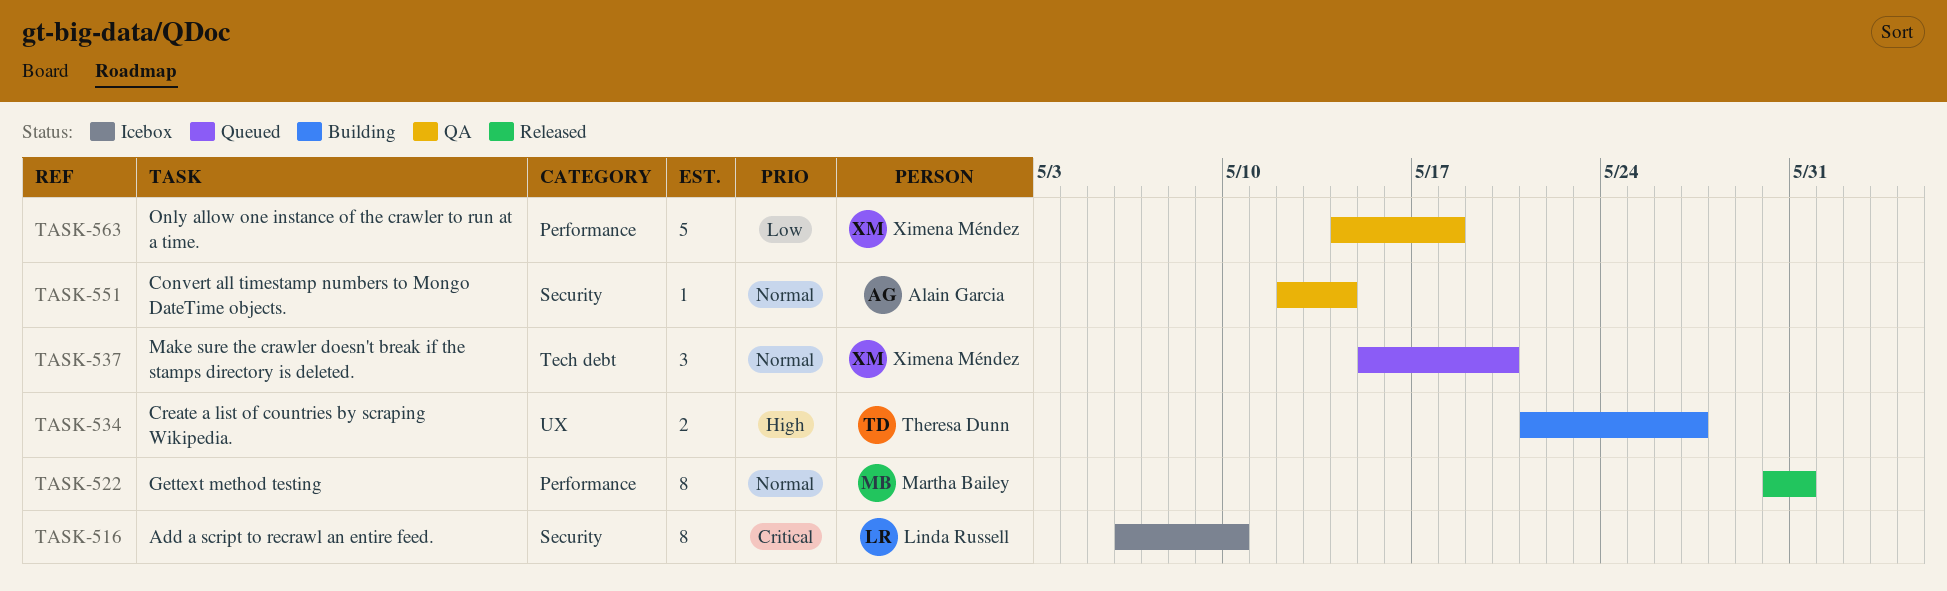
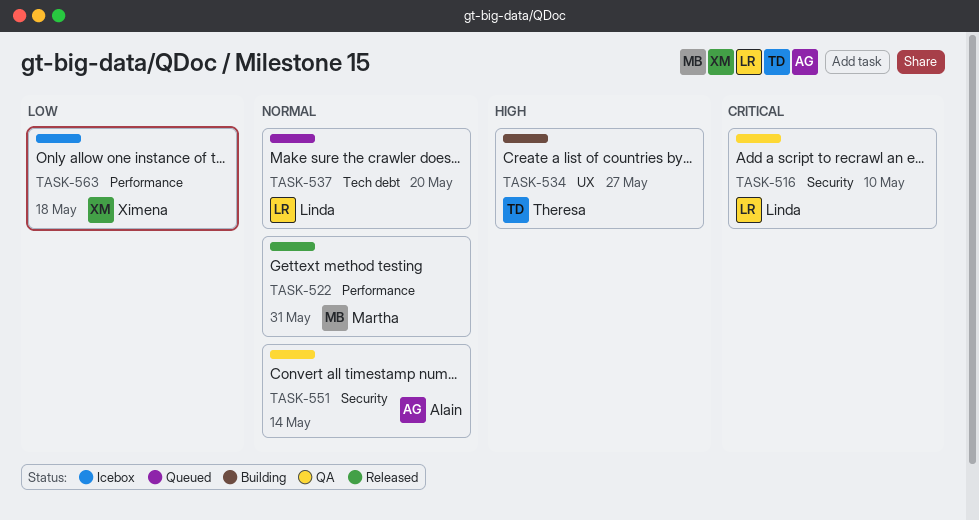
TASK-516, status: Icebox -> QA
TASK-537, owner: Ximena Méndez -> Linda Russell
TASK-563, status: QA -> Icebox

